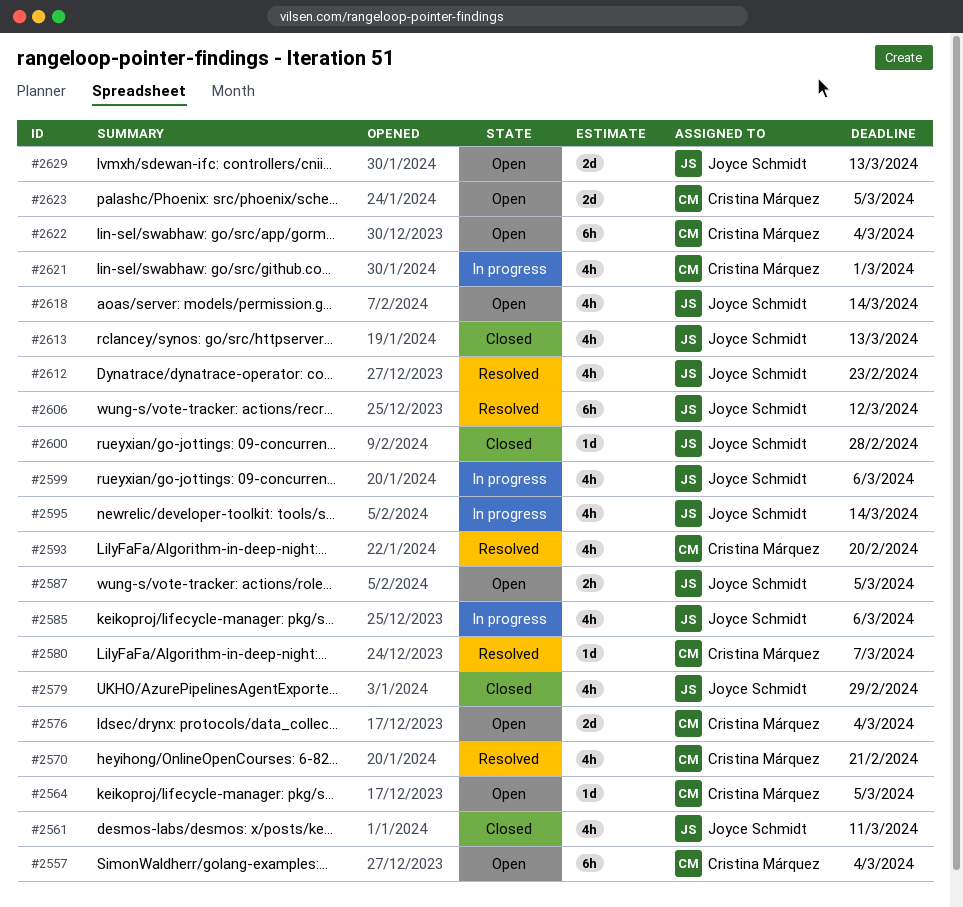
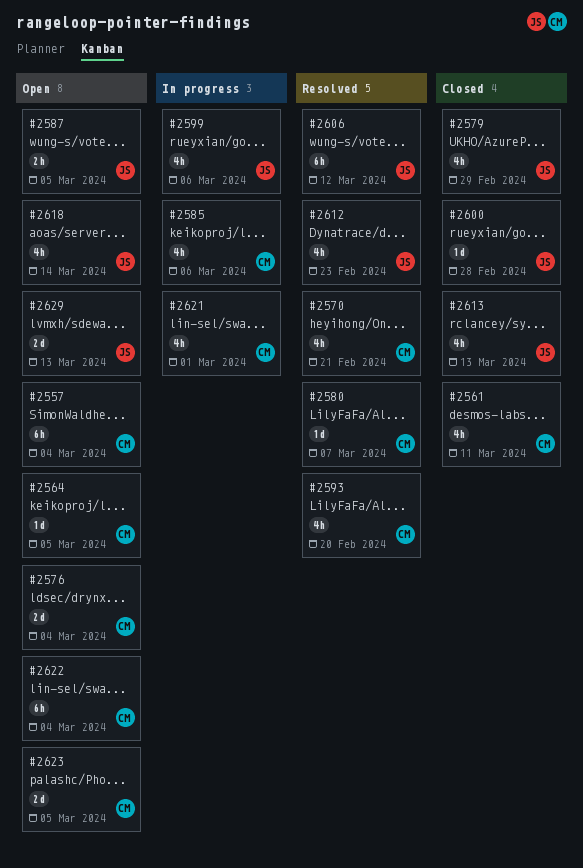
#2561, owner: Joyce Schmidt -> Cristina Márquez
#2585, owner: Joyce Schmidt -> Cristina Márquez
#2595: present -> none

